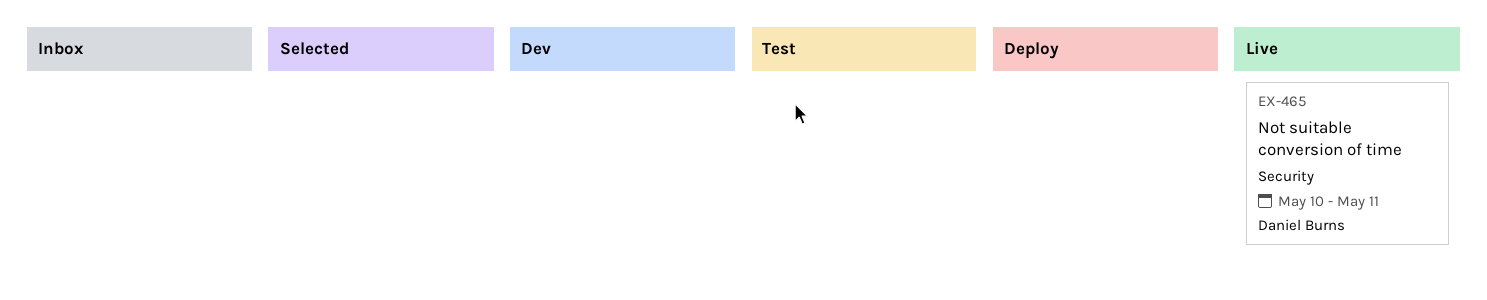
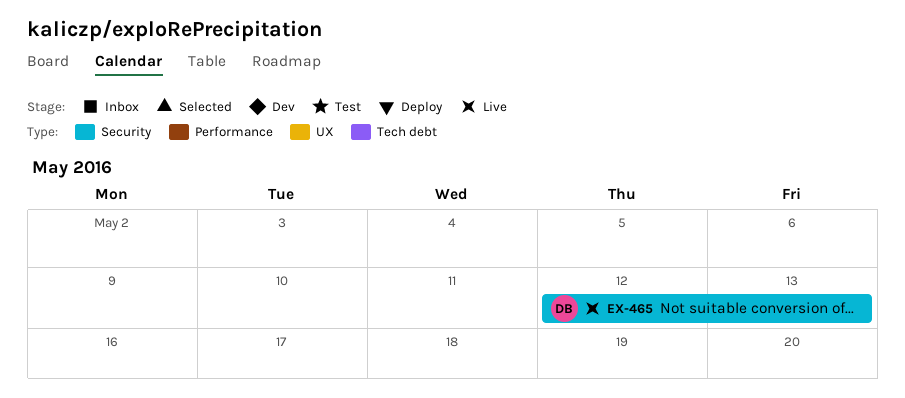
EX-465, start: May 10 -> May 12
EX-465, due: May 11 -> May 13

